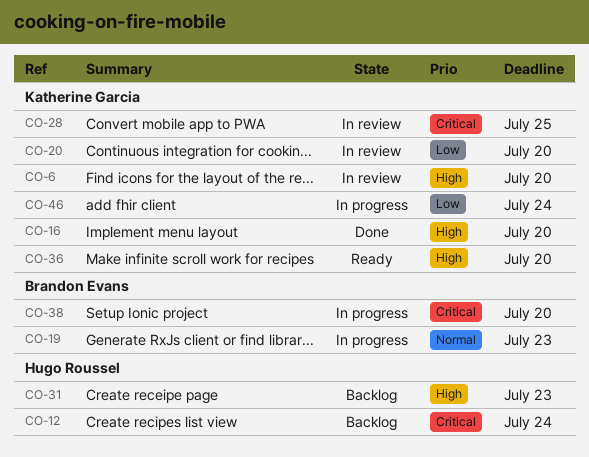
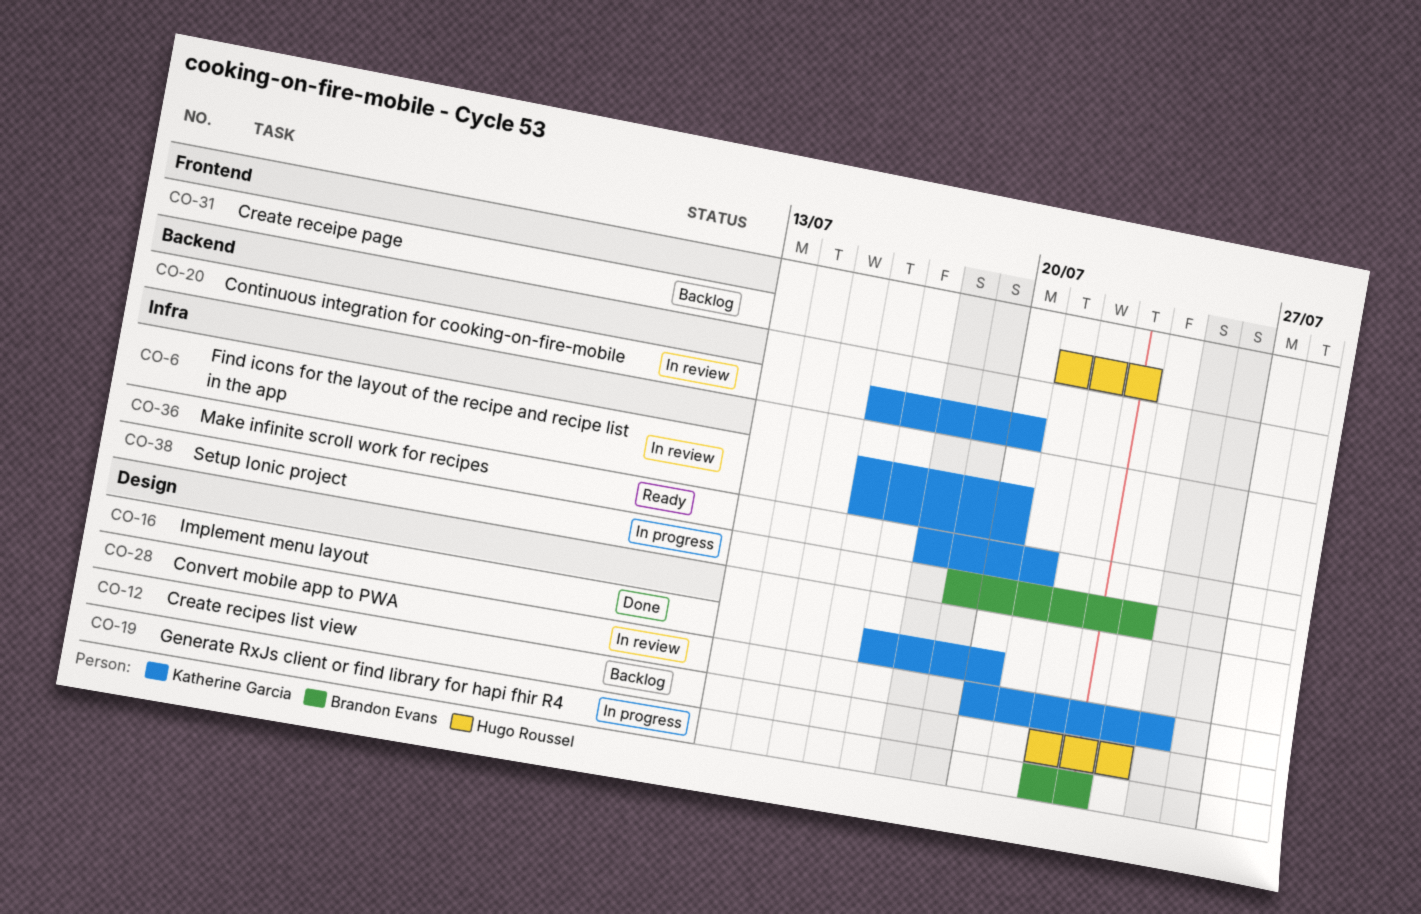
CO-36, due: Jul 20 -> Jul 21
CO-38, due: Jul 20 -> Jul 24
CO-46: present -> none

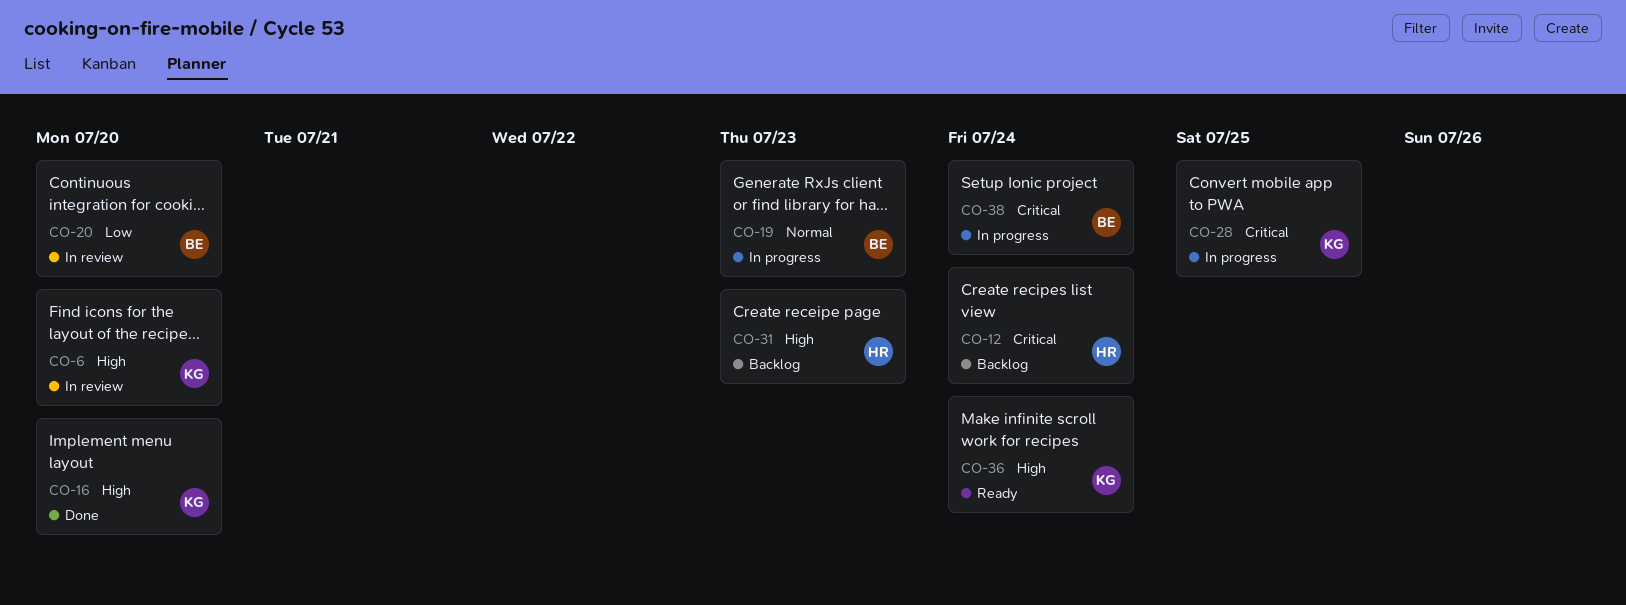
CO-20, owner: Katherine Garcia -> Brandon Evans
CO-28, status: In review -> In progress
CO-36, due: Jul 21 -> Jul 24

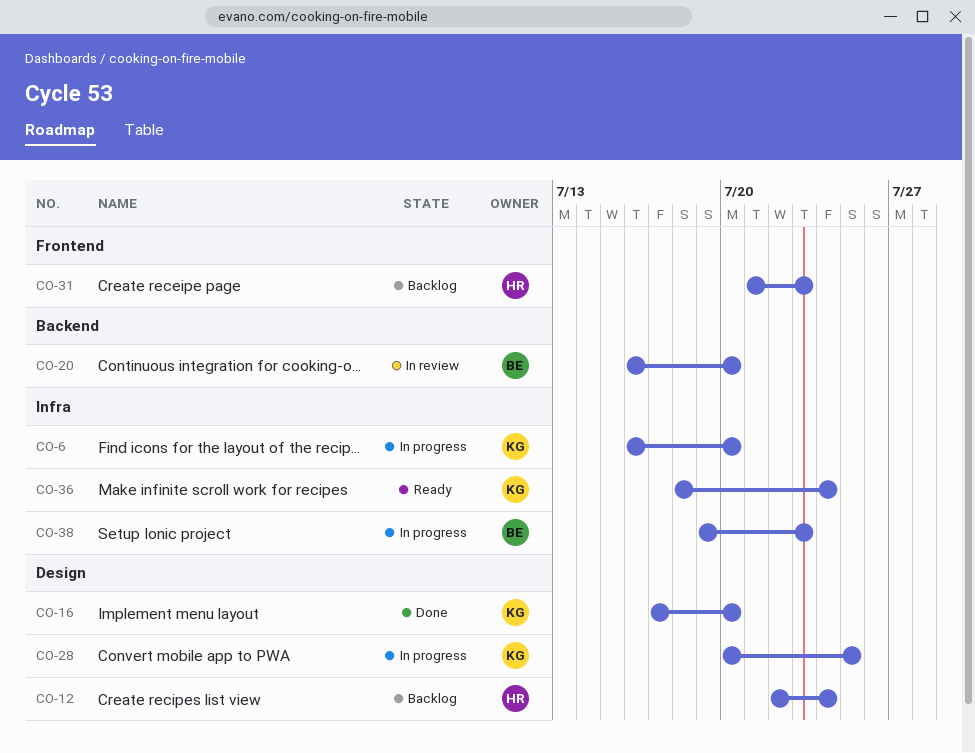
CO-6, status: In review -> In progress
CO-19: present -> none
CO-38, due: Jul 24 -> Jul 23

